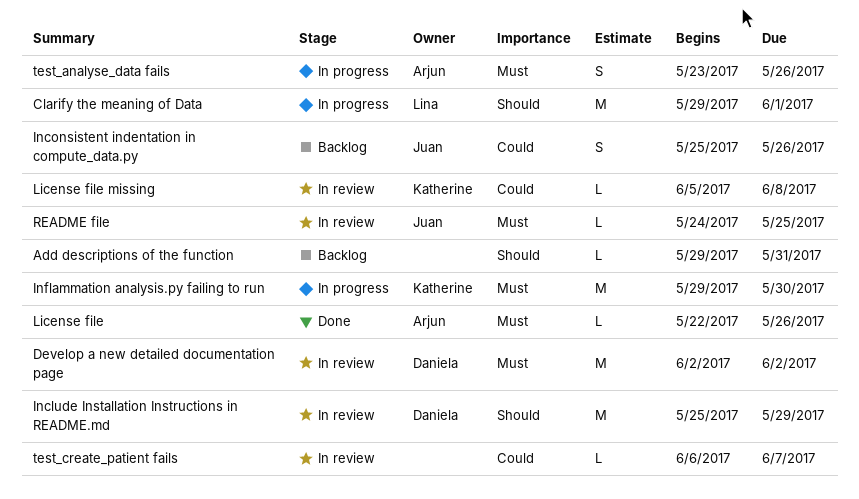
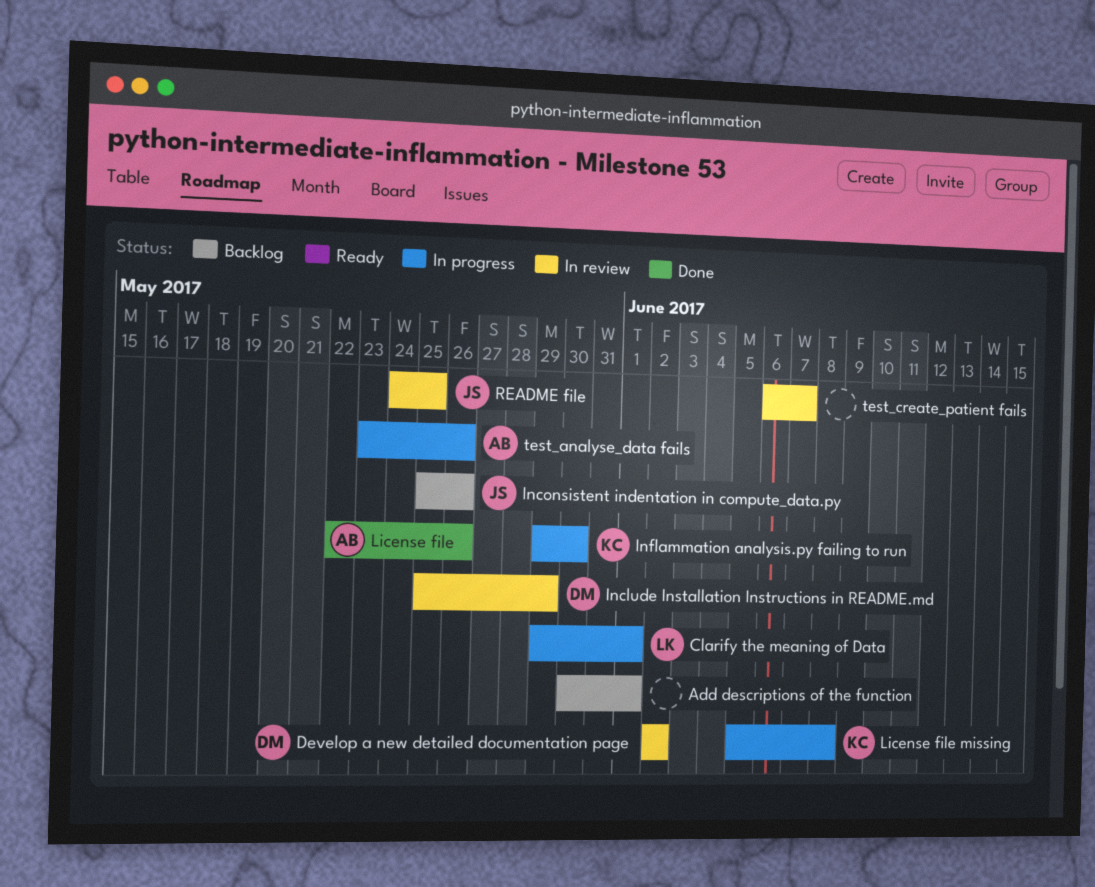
Add descriptions of the function, start: May 29 -> May 30
Add descriptions of the function, due: May 31 -> Jun 1
License file missing, status: In review -> In progress

